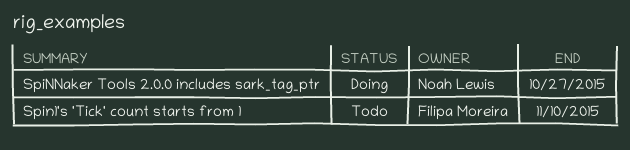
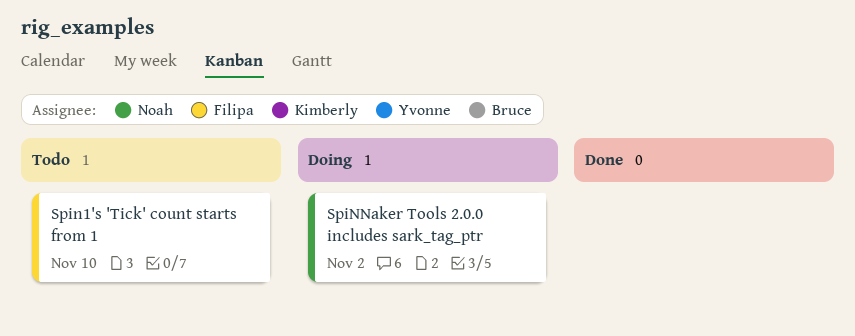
SpiNNaker Tools 2.0.0 includes sark_tag_ptr, due: Oct 27 -> Nov 2

